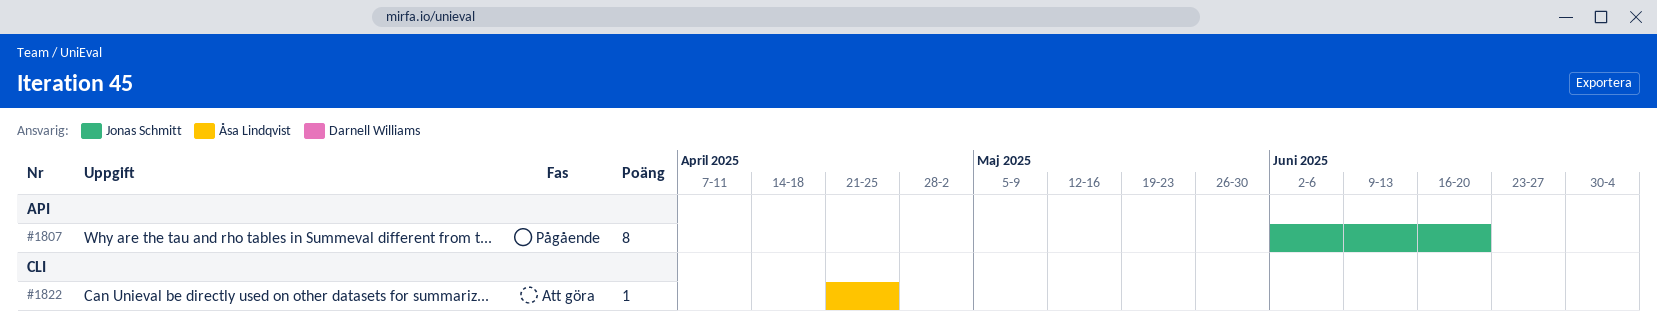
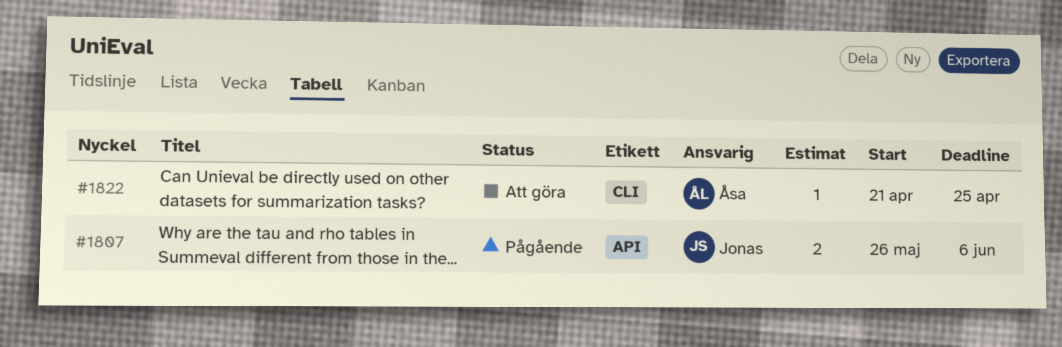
#1807, estimate: 8 -> 2
#1807, start: Jun 2 -> May 26
#1807, due: Jun 20 -> Jun 6

